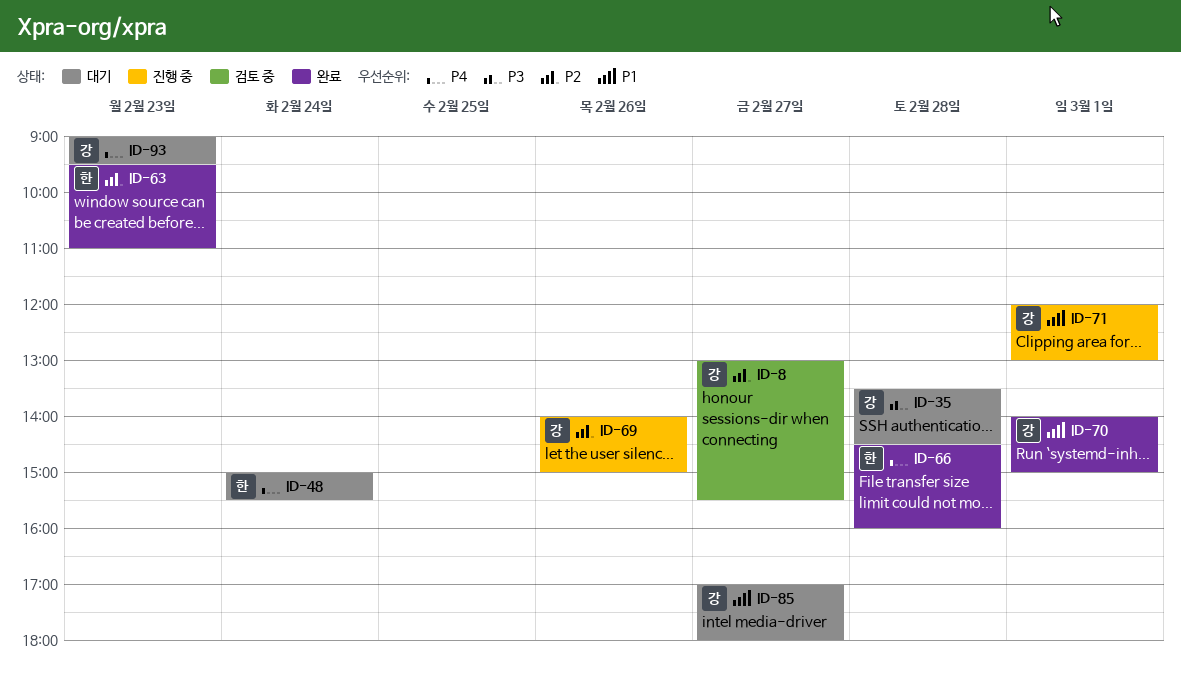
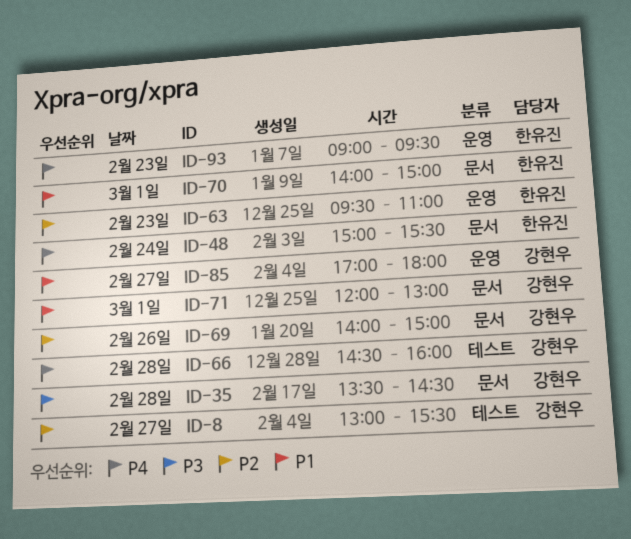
ID-66, owner: 한유진 -> 강현우
ID-70, owner: 강현우 -> 한유진
ID-93, owner: 강현우 -> 한유진

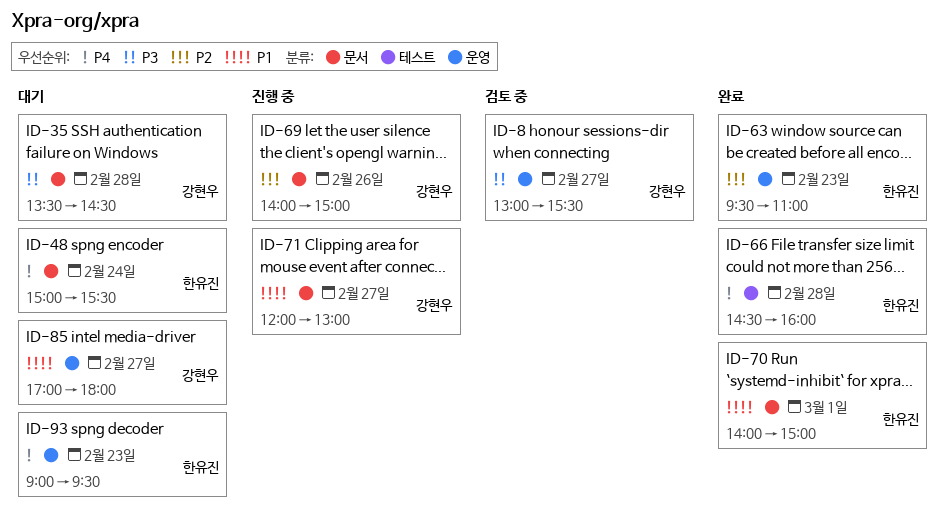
ID-8, priority: P2 -> P3
ID-8, label: 테스트 -> 운영
ID-66, owner: 강현우 -> 한유진
ID-71, day: Mar 1 -> Feb 27

